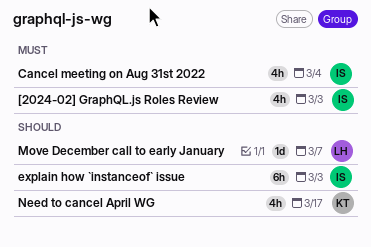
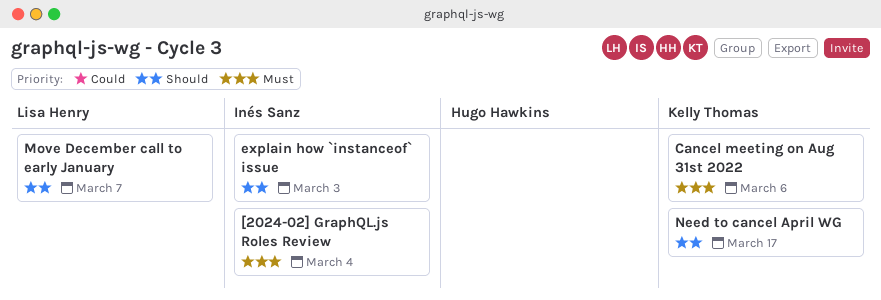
[2024-02] GraphQL.js Roles Review, due: Mar 3 -> Mar 4
Cancel meeting on Aug 31st 2022, owner: Inés Sanz -> Kelly Thomas
Cancel meeting on Aug 31st 2022, due: Mar 4 -> Mar 6

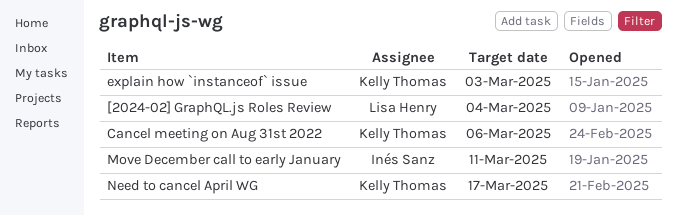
[2024-02] GraphQL.js Roles Review, owner: Inés Sanz -> Lisa Henry
explain how `instanceof` issue, owner: Inés Sanz -> Kelly Thomas
Move December call to early January, owner: Lisa Henry -> Inés Sanz
Move December call to early January, due: Mar 7 -> Mar 11

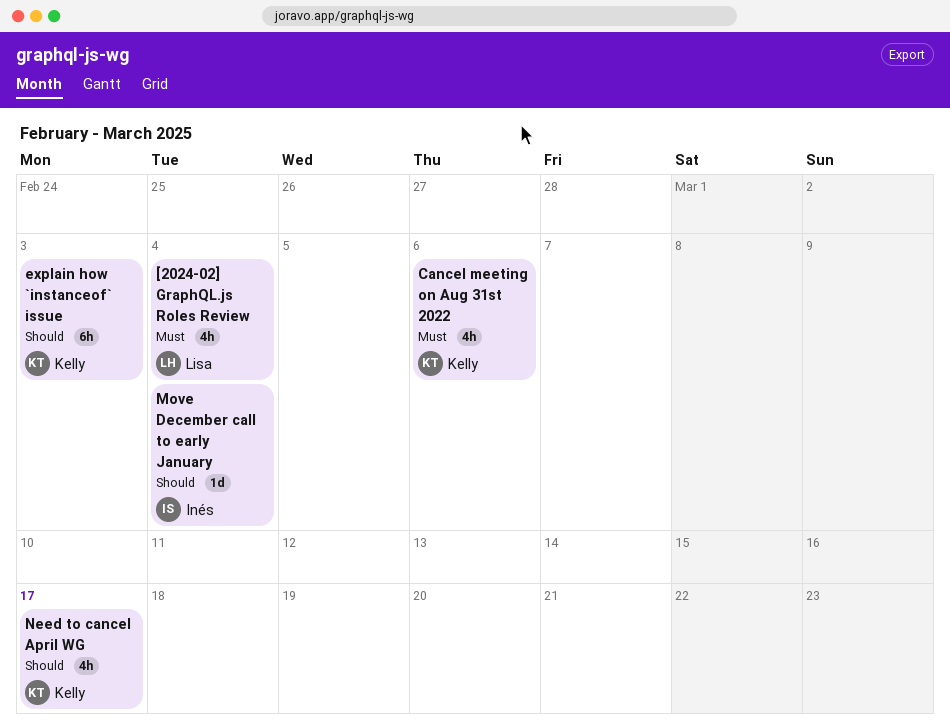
Move December call to early January, due: Mar 11 -> Mar 4

